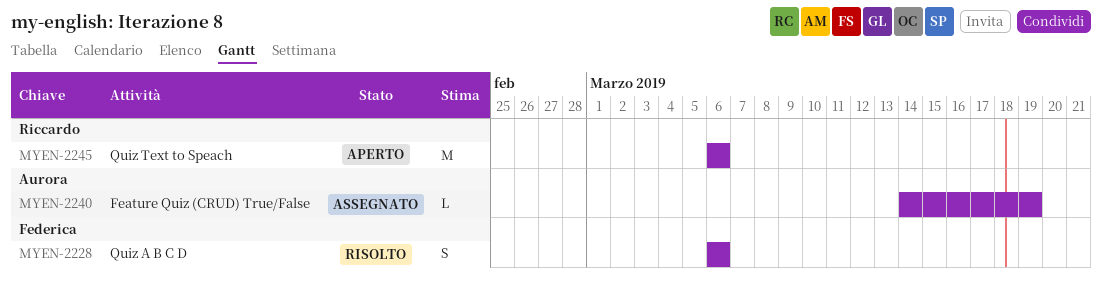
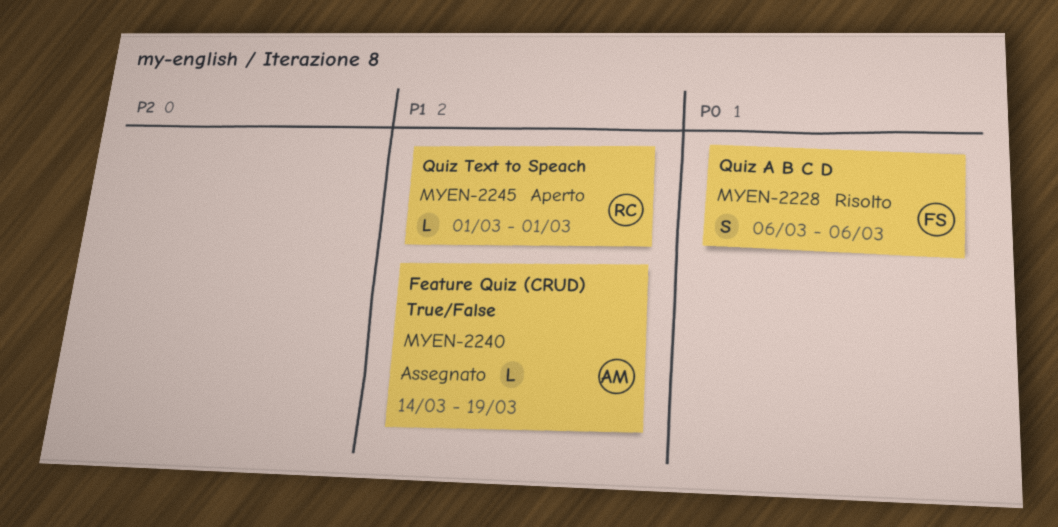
MYEN-2245, estimate: M -> L
MYEN-2245, start: Mar 6 -> Mar 1
MYEN-2245, due: Mar 6 -> Mar 1

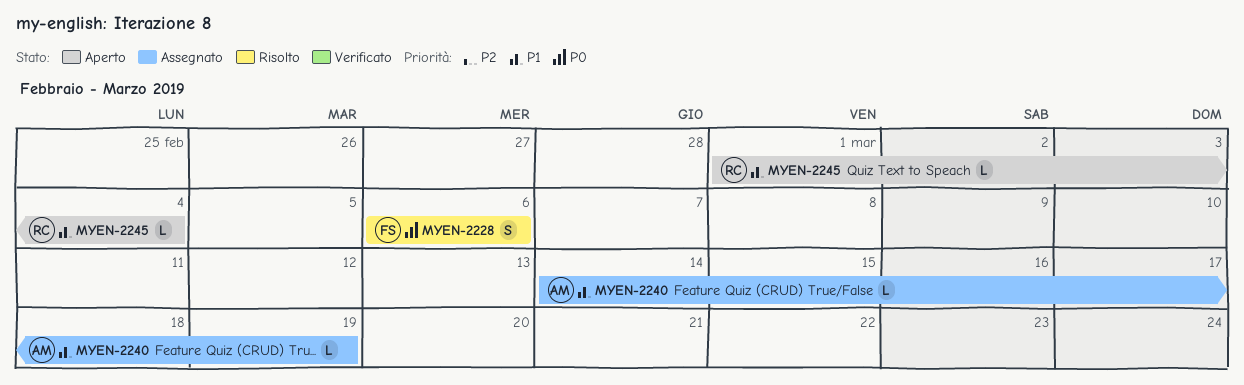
MYEN-2245, due: Mar 1 -> Mar 4

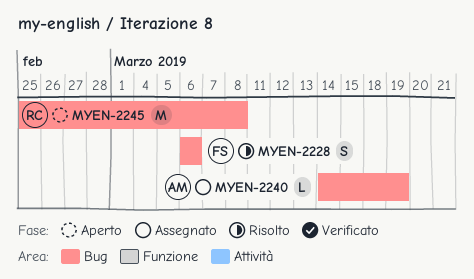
MYEN-2245, estimate: L -> M
MYEN-2245, start: Mar 1 -> Feb 25
MYEN-2245, due: Mar 4 -> Mar 8

